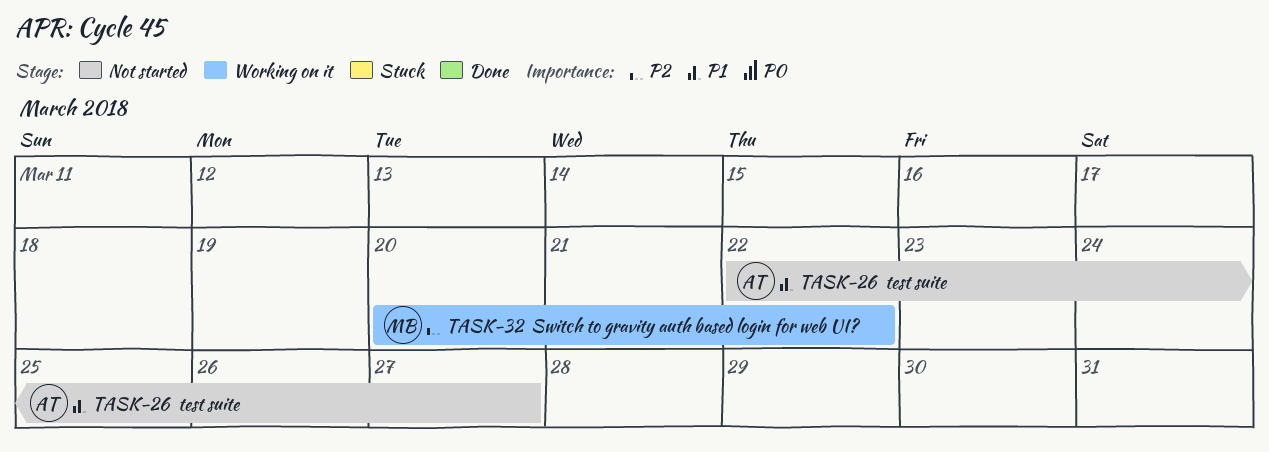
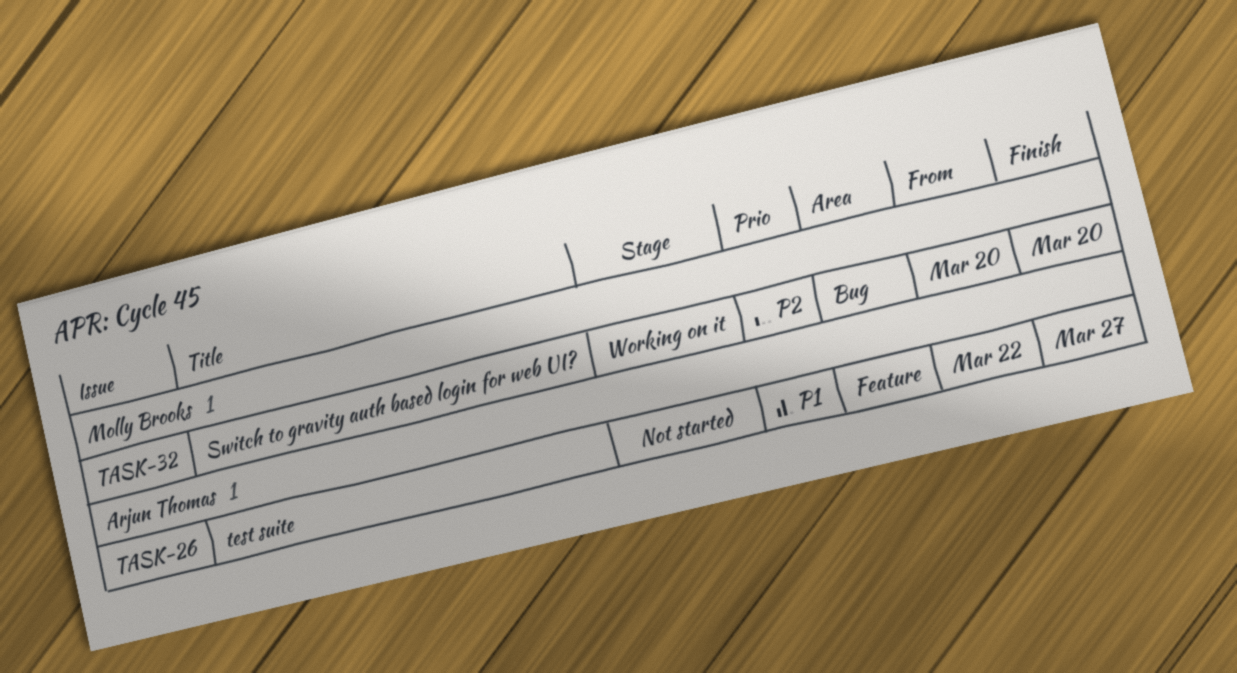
TASK-32, due: Mar 22 -> Mar 20

